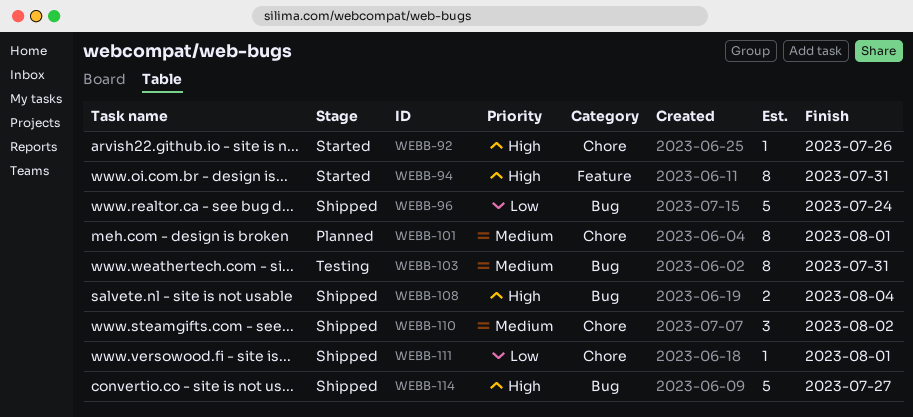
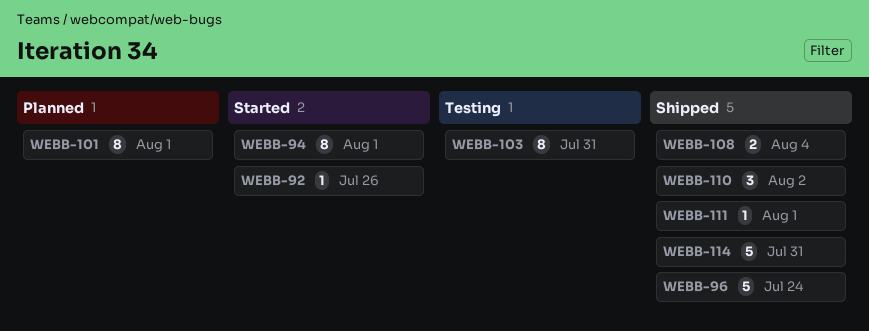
WEBB-94, due: Jul 31 -> Aug 1
WEBB-114, due: Jul 27 -> Jul 31

